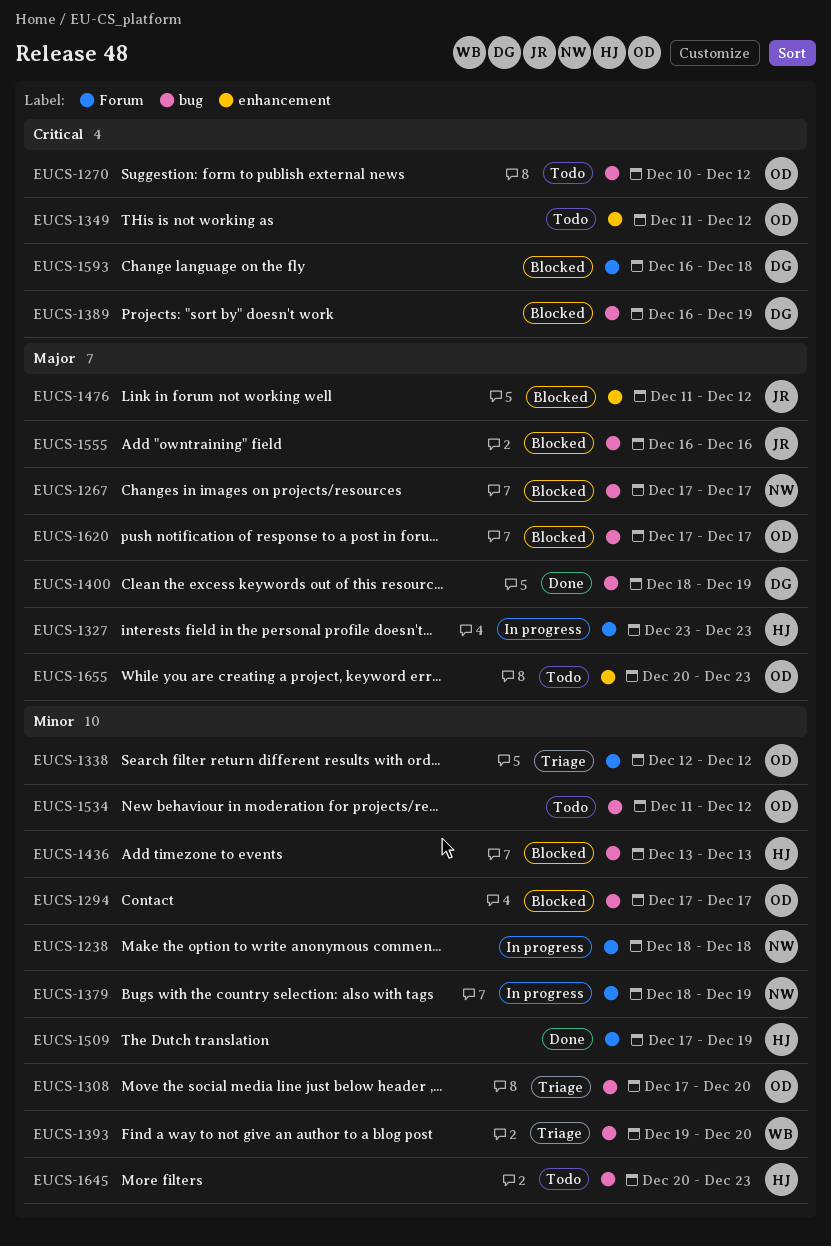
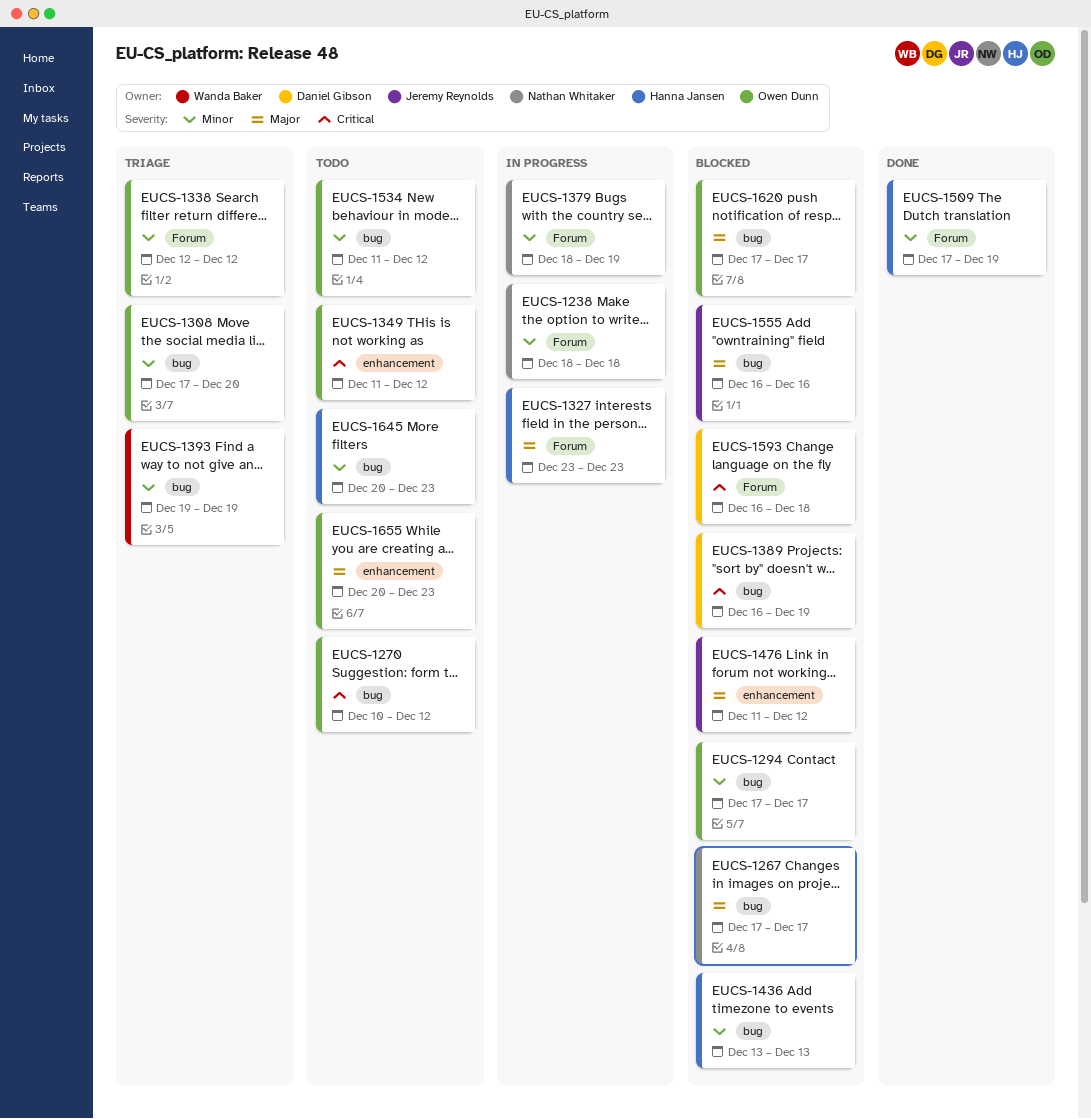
EUCS-1393, due: Dec 20 -> Dec 19
EUCS-1400: present -> none

